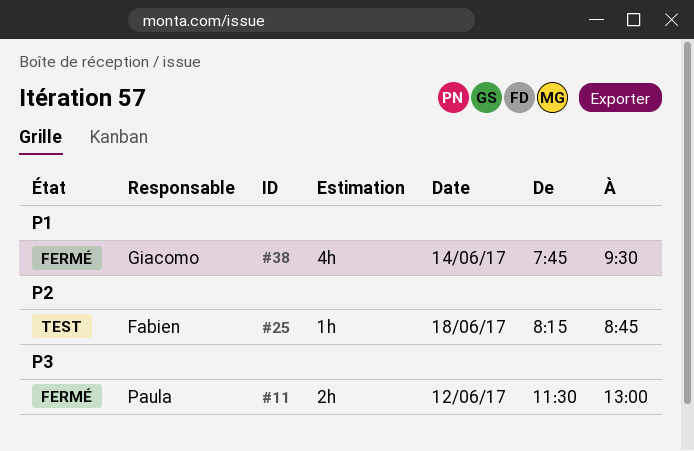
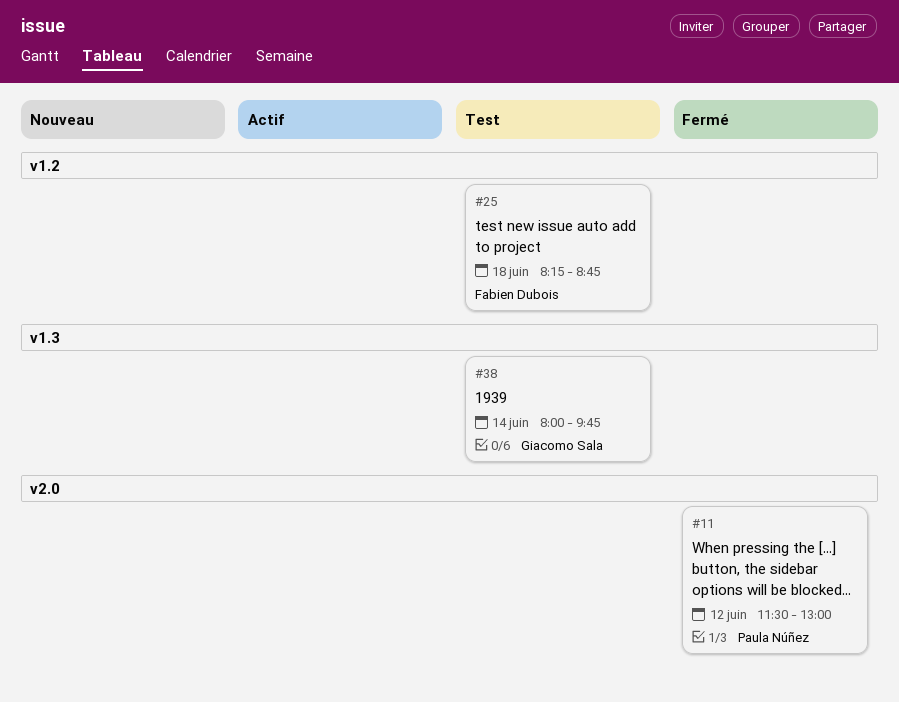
#38, status: Fermé -> Test
#38, begins: 07:45 -> 08:00
#38, ends: 09:30 -> 09:45

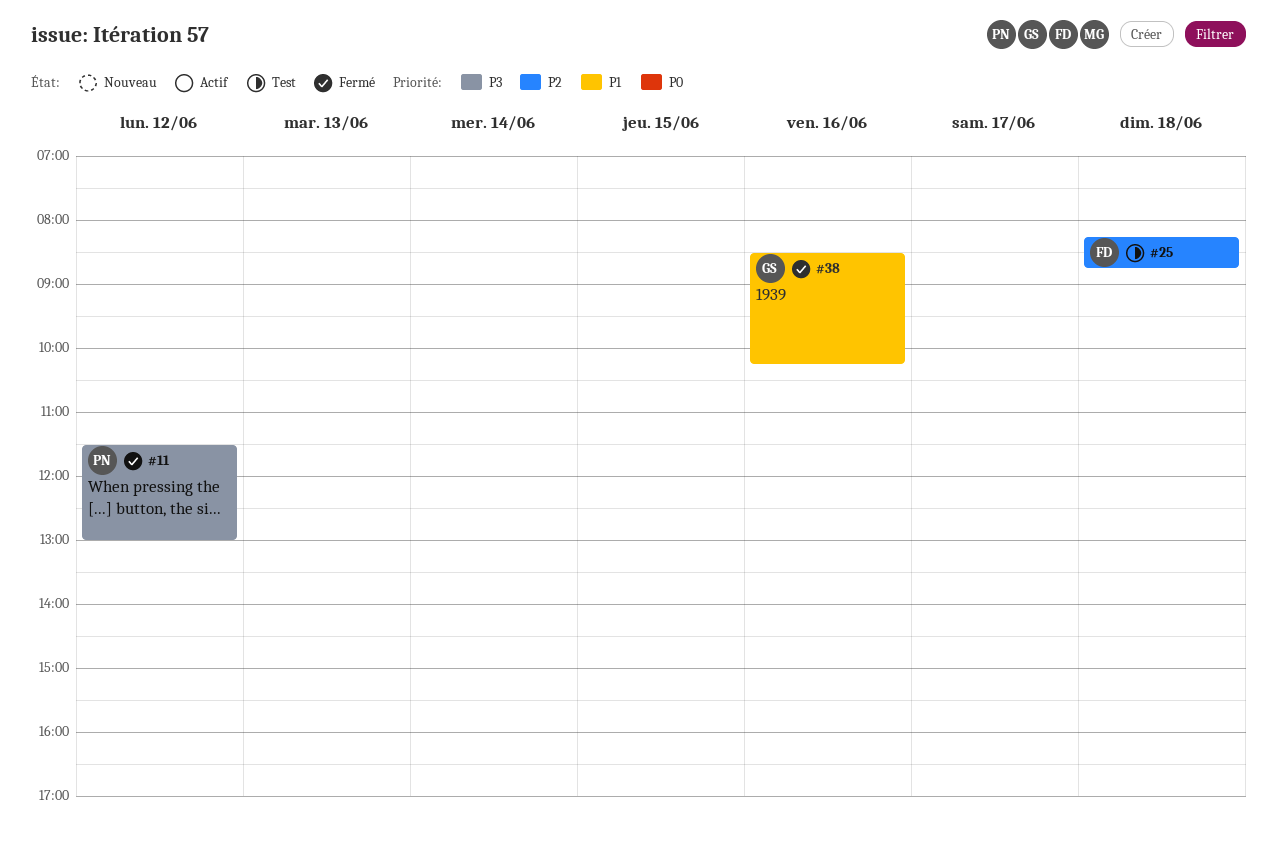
#38, status: Test -> Fermé
#38, day: Jun 14 -> Jun 16
#38, begins: 08:00 -> 08:30
#38, ends: 09:45 -> 10:15

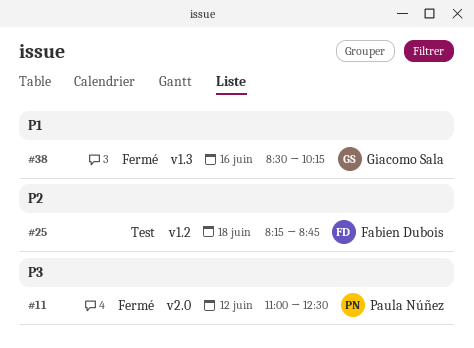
#11, begins: 11:30 -> 11:00
#11, ends: 13:00 -> 12:30

